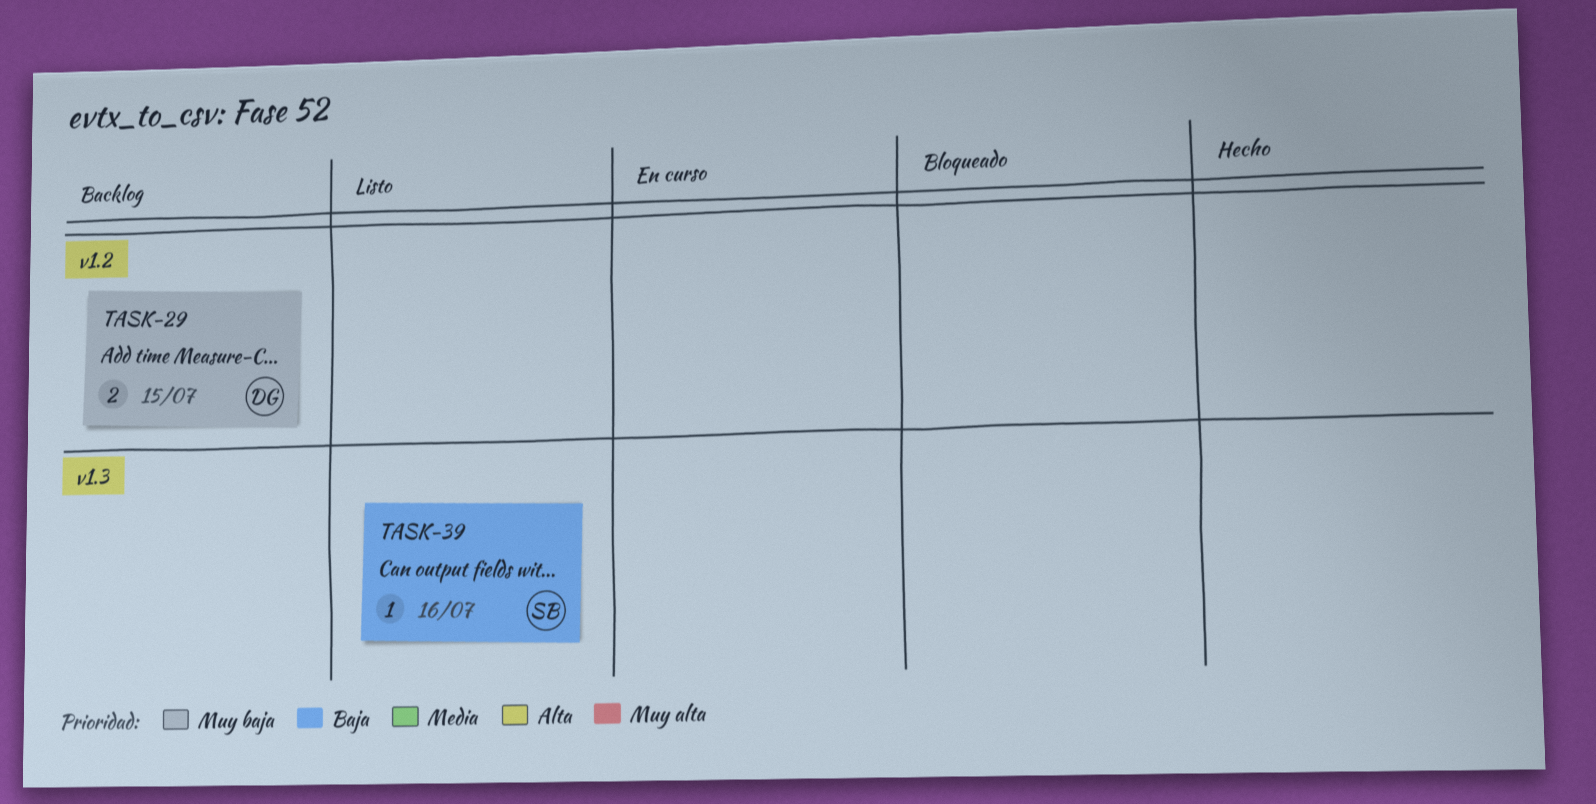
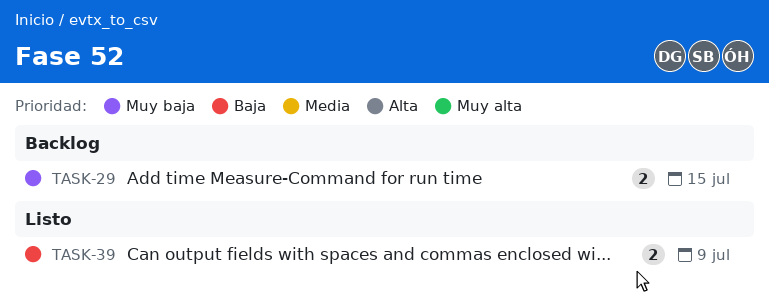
TASK-39, estimate: 1 -> 2
TASK-39, due: Jul 16 -> Jul 9

